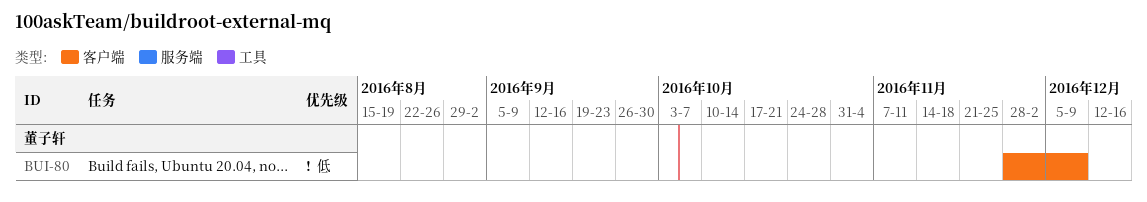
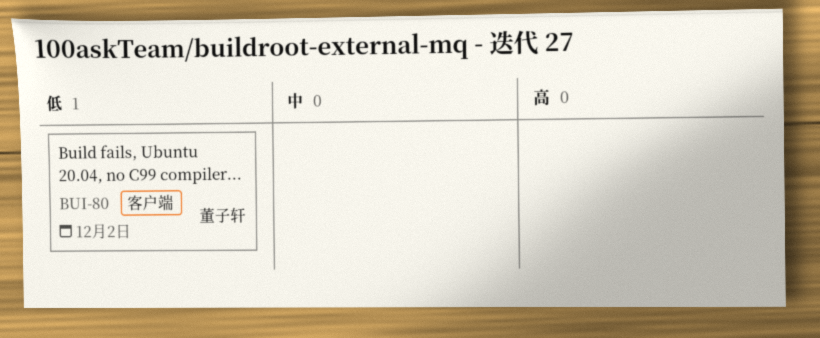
BUI-80, due: Dec 9 -> Dec 2

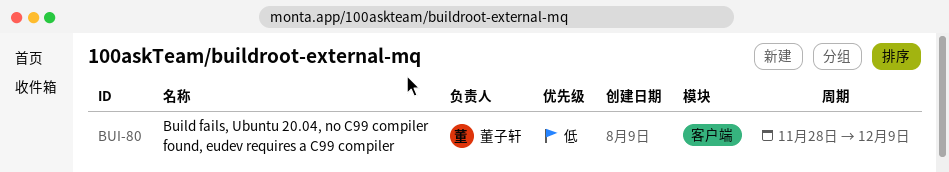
BUI-80, due: Dec 2 -> Dec 9

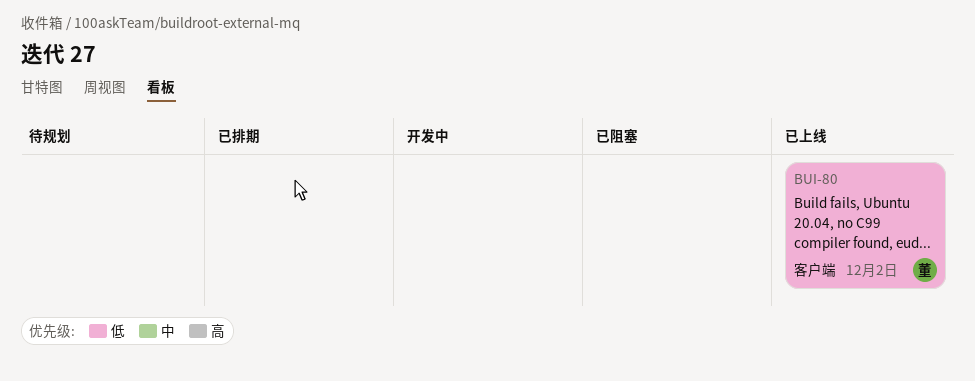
BUI-80, due: Dec 9 -> Dec 2

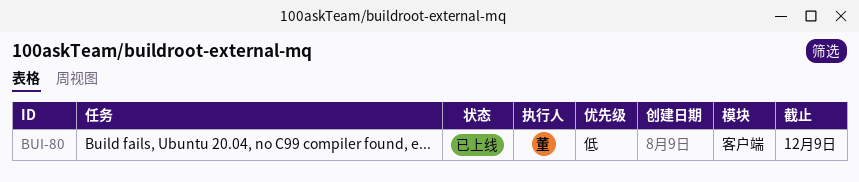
BUI-80, due: Dec 2 -> Dec 9

